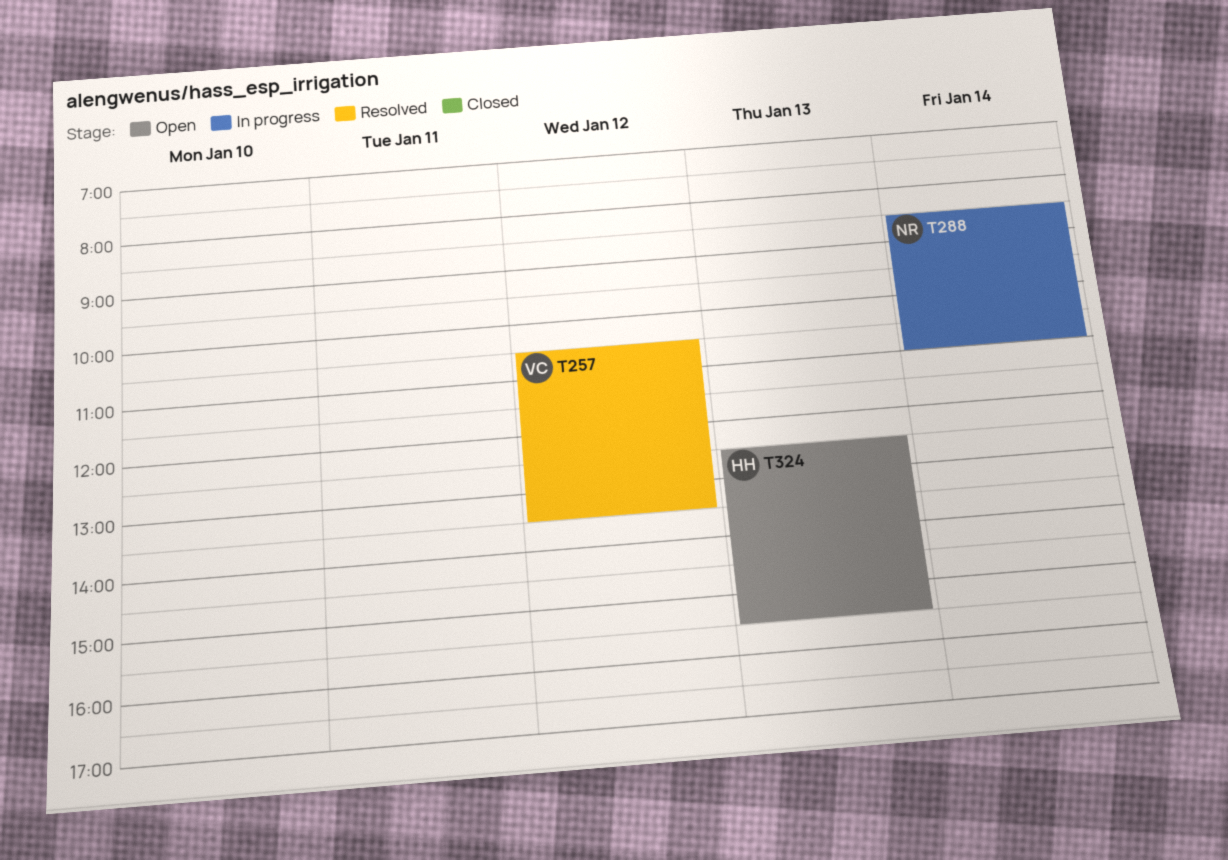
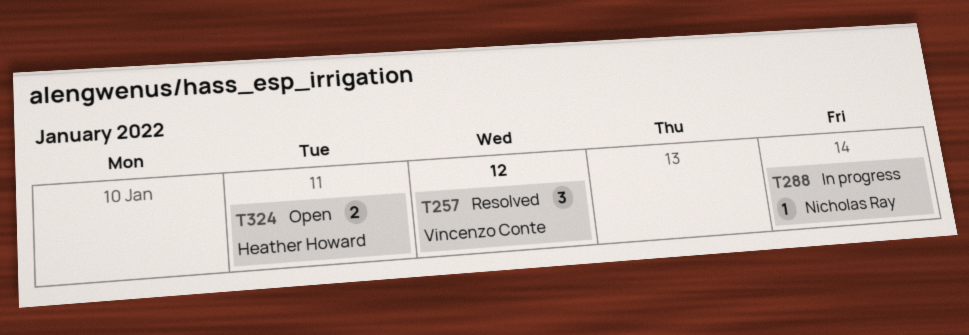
T324, day: Jan 13 -> Jan 11

